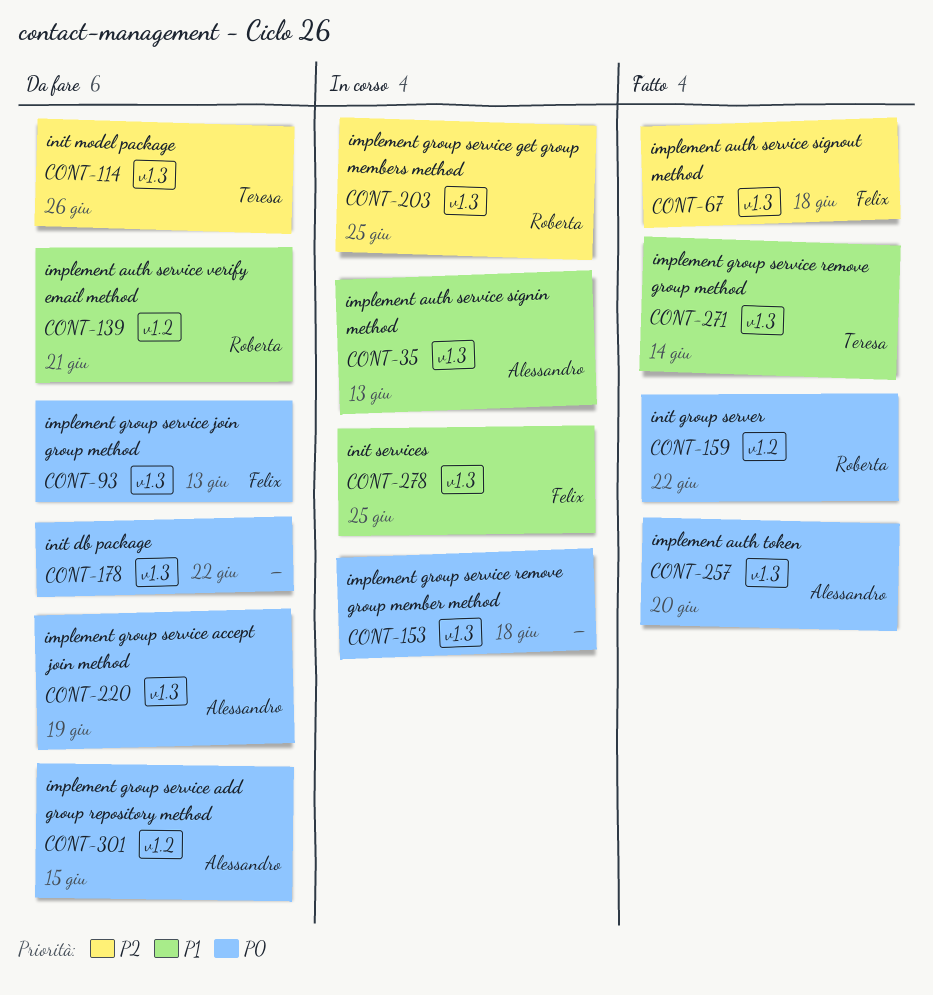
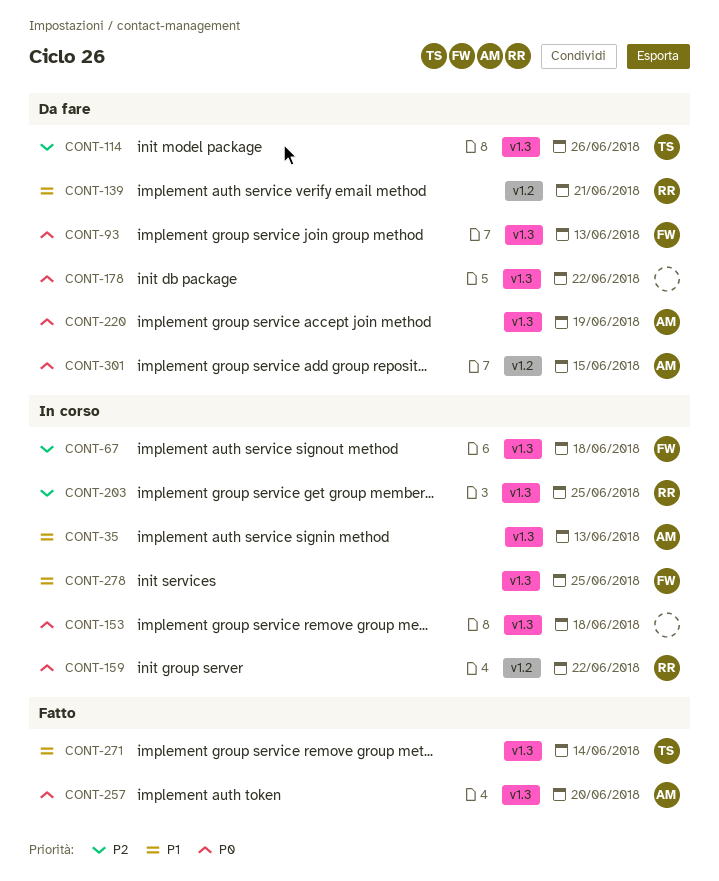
CONT-67, status: Fatto -> In corso
CONT-159, status: Fatto -> In corso

